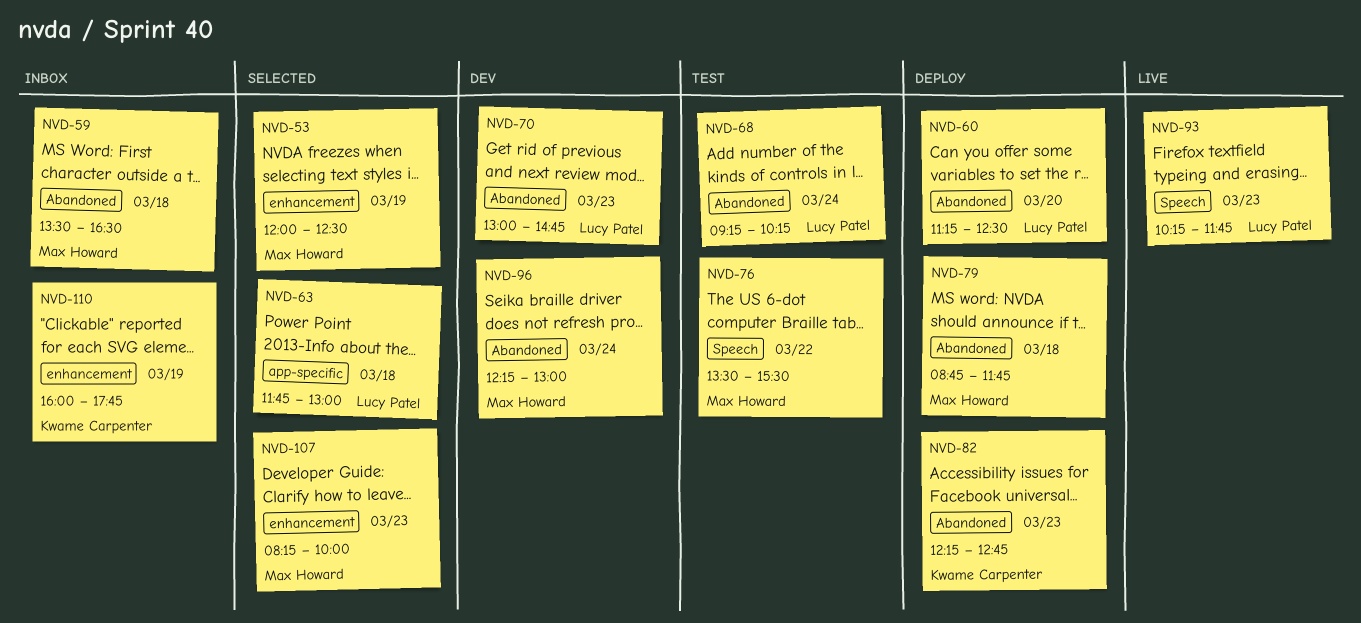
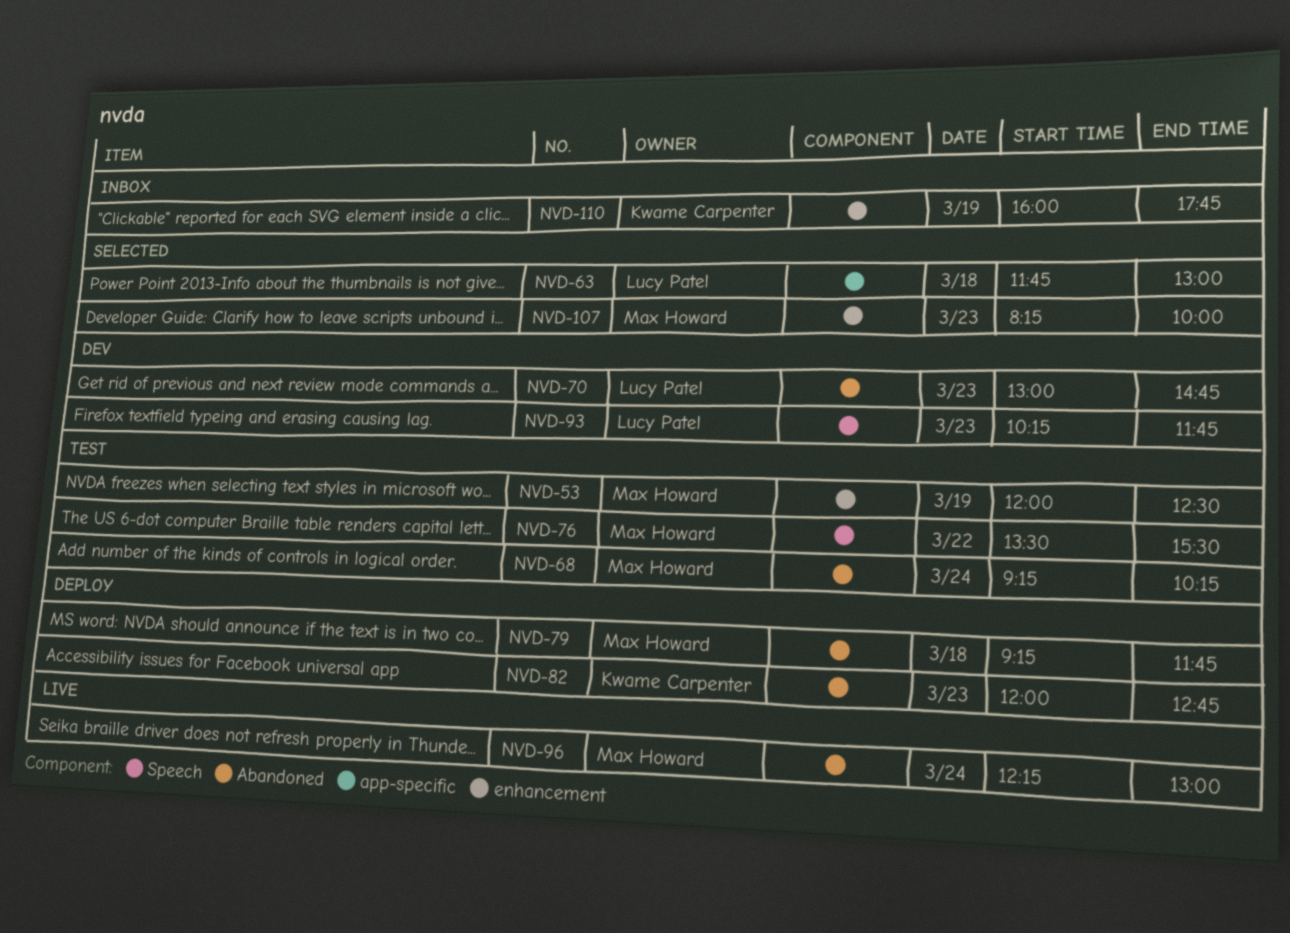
NVD-53, status: Selected -> Test
NVD-59: present -> none
NVD-60: present -> none
NVD-68, owner: Lucy Patel -> Max Howard
NVD-79, begins: 08:45 -> 09:15
NVD-82, begins: 12:15 -> 12:00
NVD-93, status: Live -> Dev
NVD-96, status: Dev -> Live

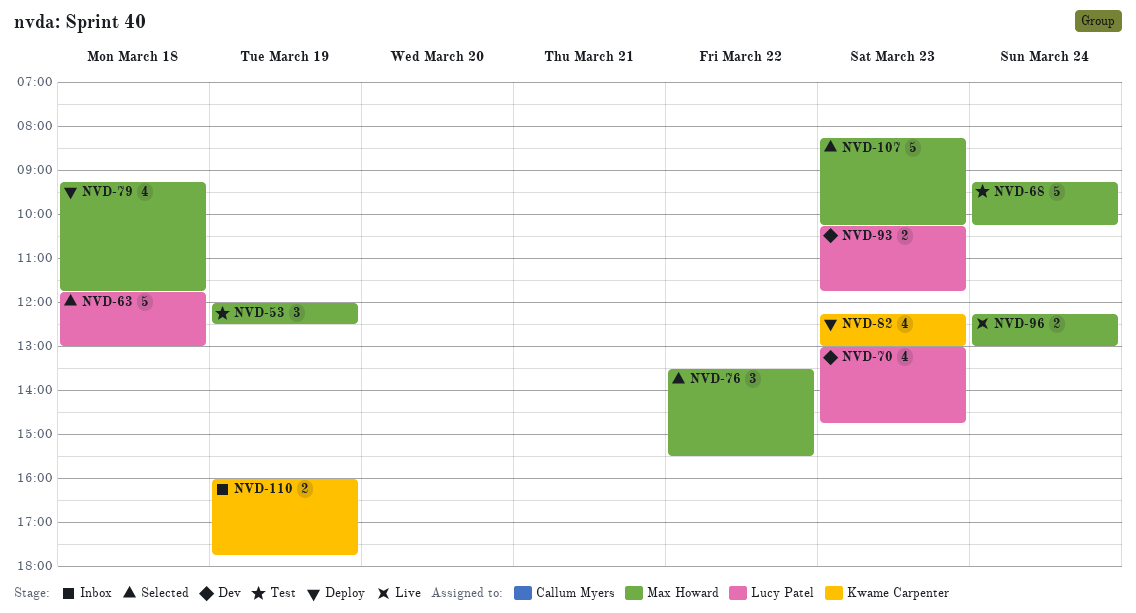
NVD-76, status: Test -> Selected
NVD-82, begins: 12:00 -> 12:15
NVD-82, ends: 12:45 -> 13:00
NVD-107, ends: 10:00 -> 10:15

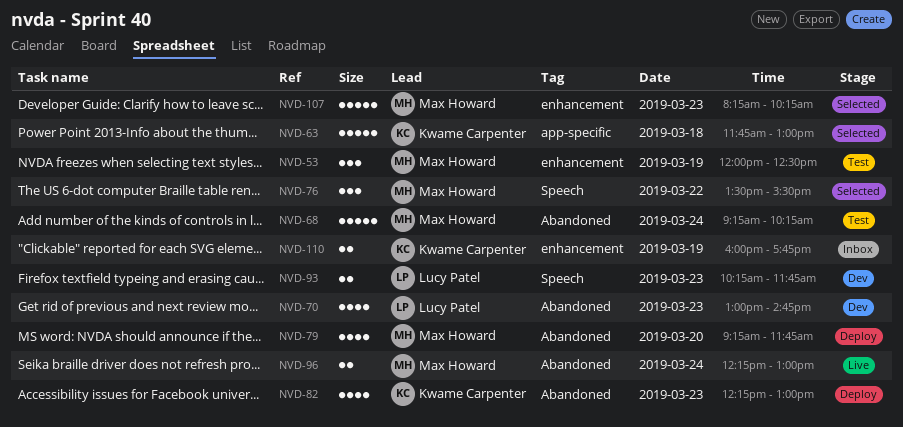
NVD-63, owner: Lucy Patel -> Kwame Carpenter
NVD-79, day: Mar 18 -> Mar 20

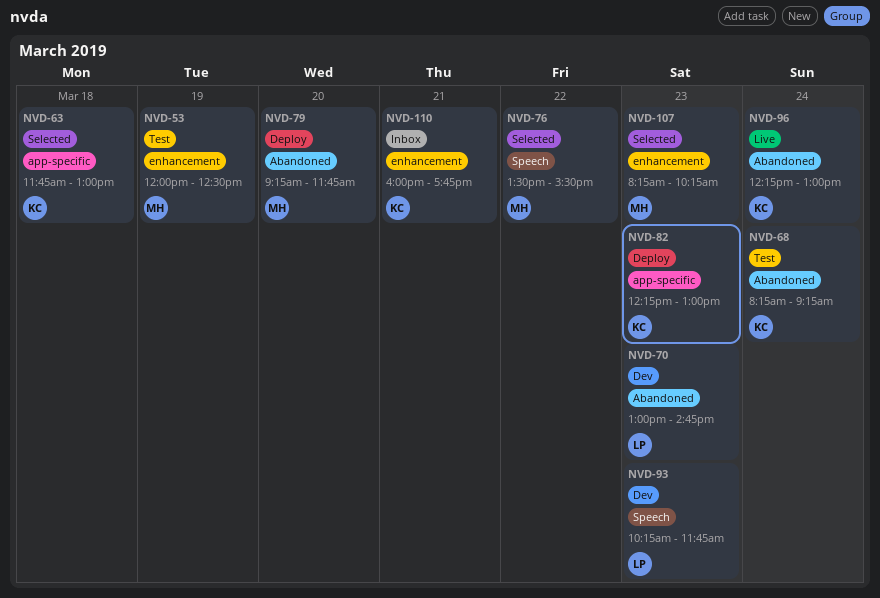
NVD-68, owner: Max Howard -> Kwame Carpenter
NVD-68, begins: 09:15 -> 08:15
NVD-68, ends: 10:15 -> 09:15
NVD-82, label: Abandoned -> app-specific
NVD-96, owner: Max Howard -> Kwame Carpenter
NVD-110, day: Mar 19 -> Mar 21

